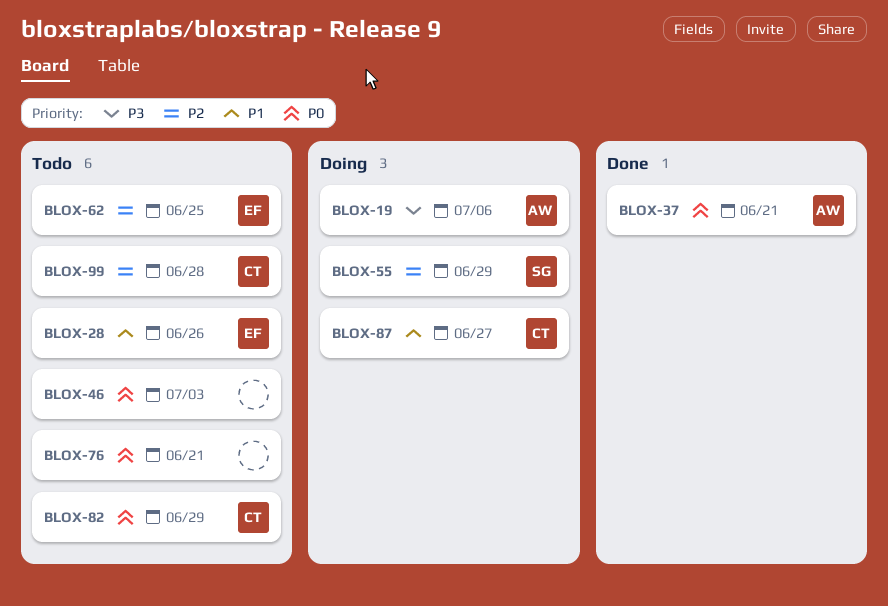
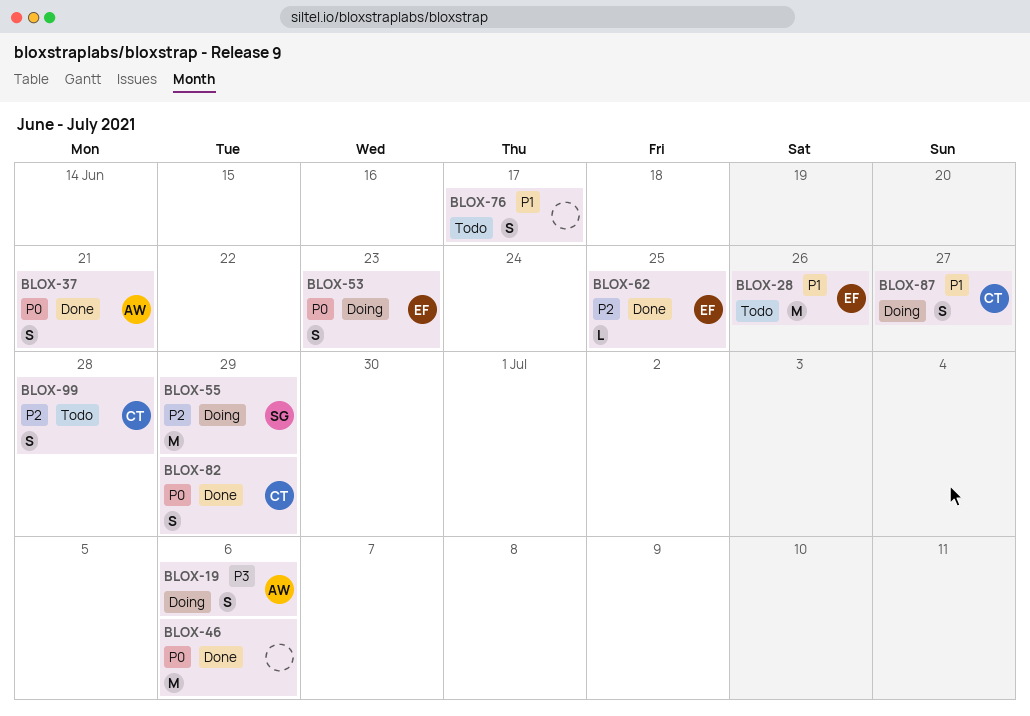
BLOX-46, status: Todo -> Done
BLOX-46, due: Jul 3 -> Jul 6
BLOX-53: none -> present
BLOX-62, status: Todo -> Done
BLOX-76, priority: P0 -> P1
BLOX-76, due: Jun 21 -> Jun 17
BLOX-82, status: Todo -> Done

